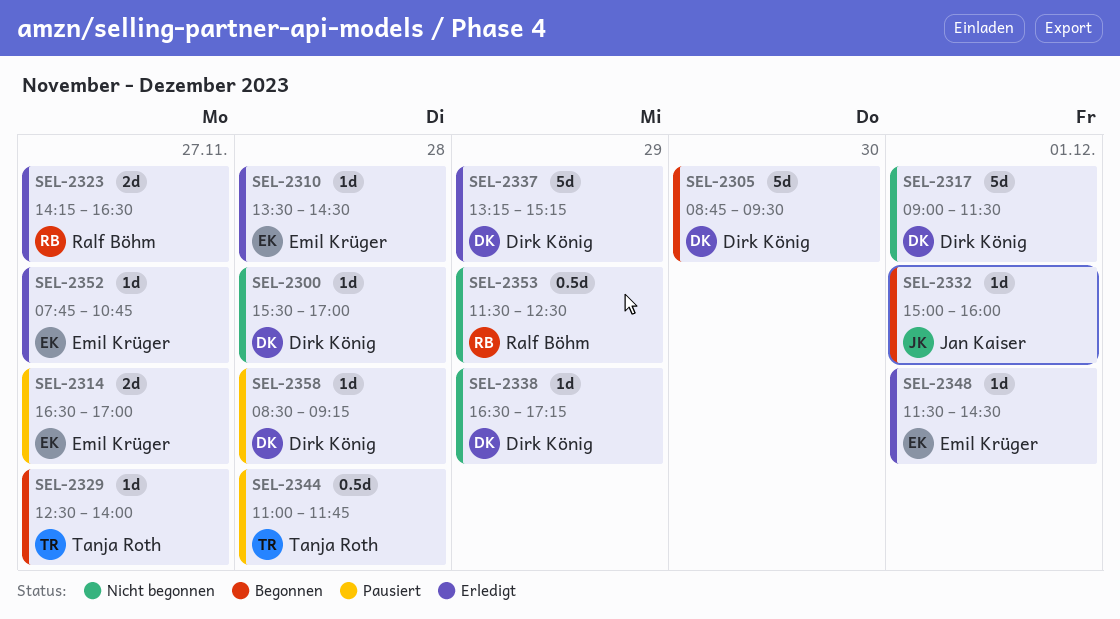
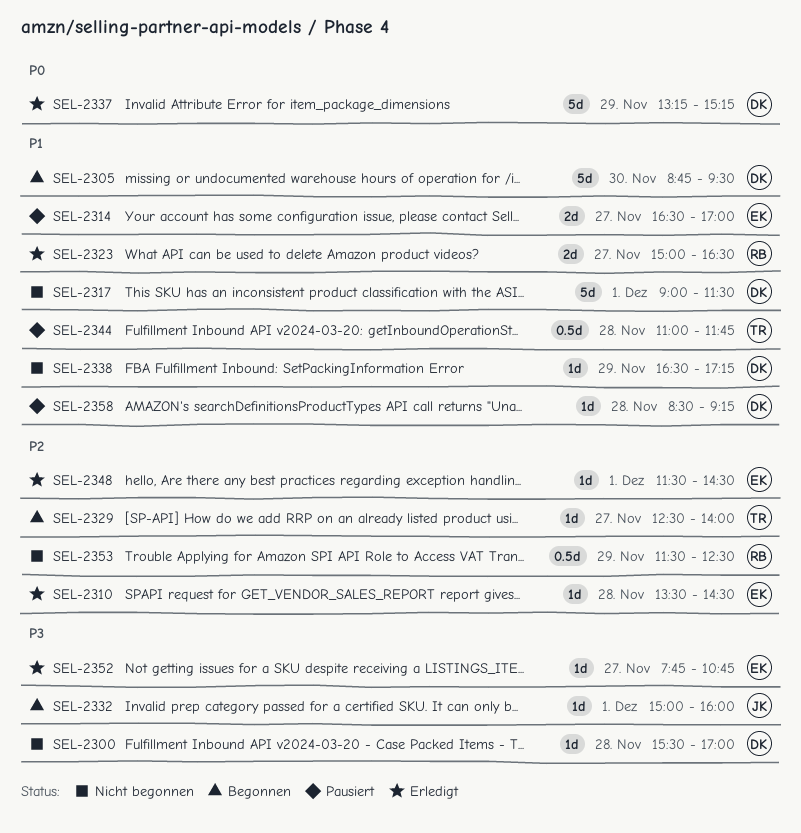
SEL-2323, begins: 14:15 -> 15:00

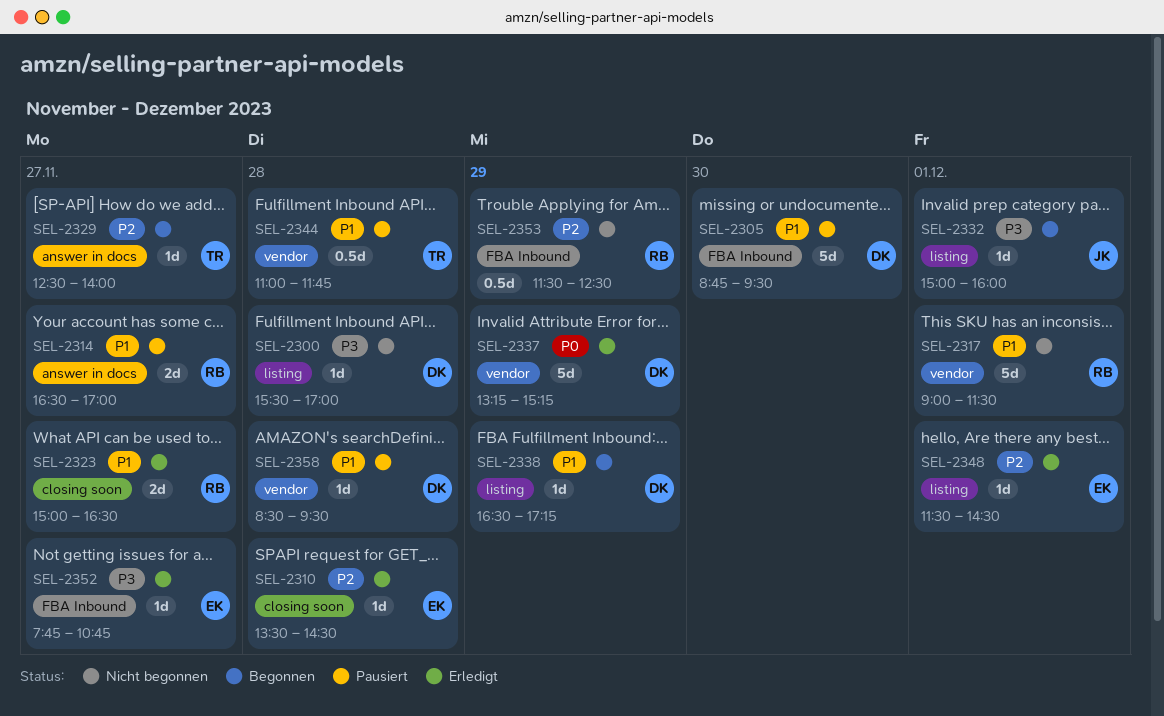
SEL-2305, status: Begonnen -> Pausiert
SEL-2314, owner: EK -> RB
SEL-2317, owner: DK -> RB
SEL-2338, status: Nicht begonnen -> Begonnen
SEL-2358, ends: 09:15 -> 09:30

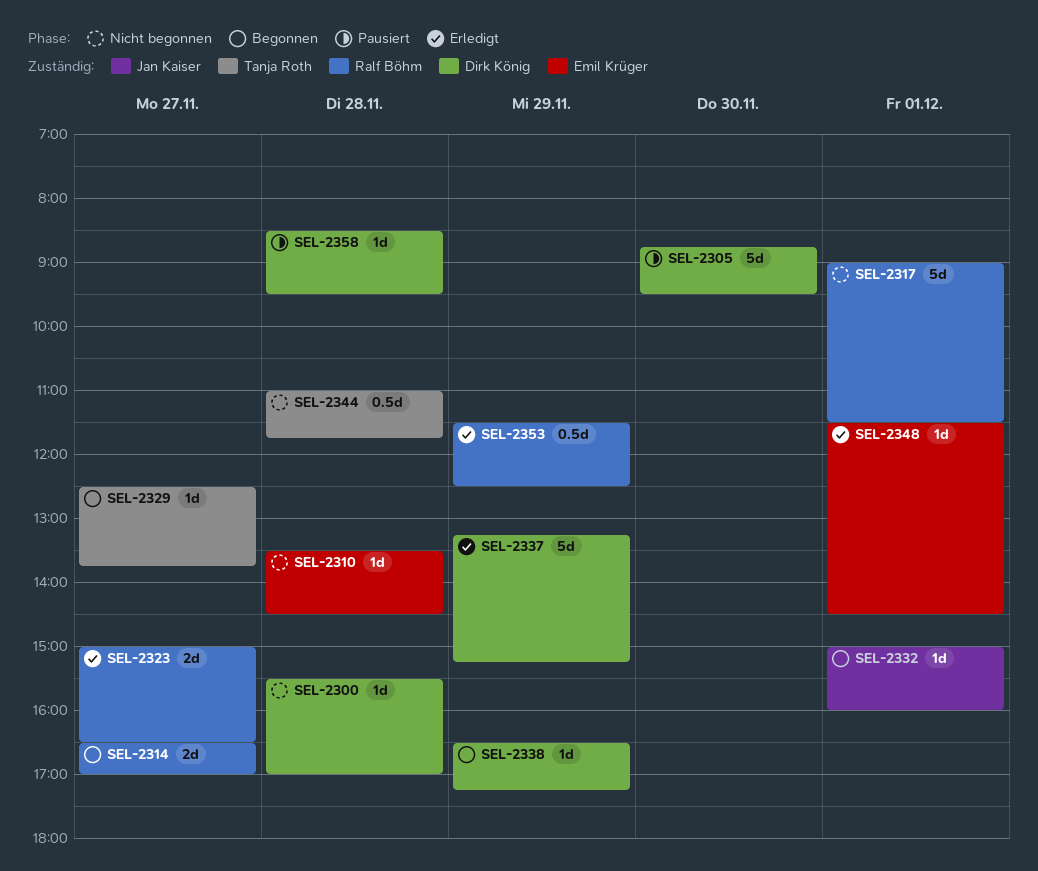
SEL-2310, status: Erledigt -> Nicht begonnen
SEL-2314, status: Pausiert -> Begonnen
SEL-2329, ends: 14:00 -> 13:45
SEL-2344, status: Pausiert -> Nicht begonnen
SEL-2352: present -> none
SEL-2353, status: Nicht begonnen -> Erledigt

